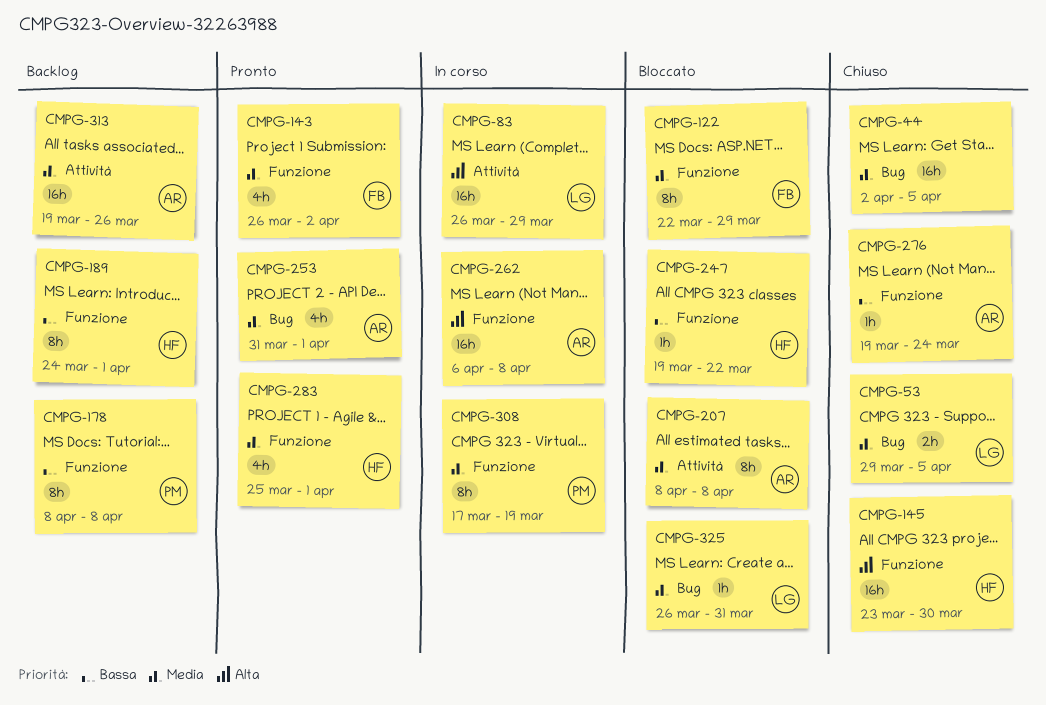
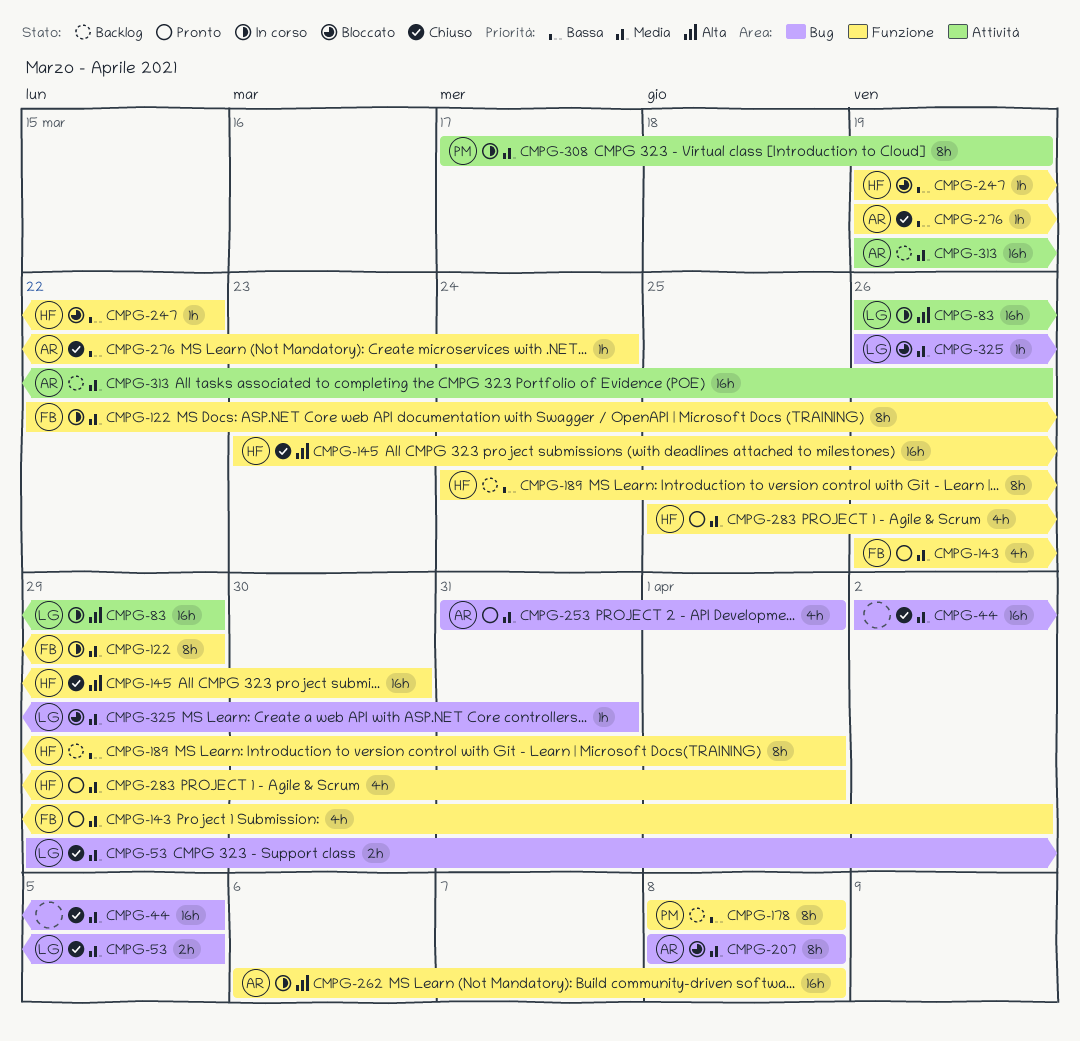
CMPG-122, status: Bloccato -> In corso
CMPG-207, label: Attività -> Bug
CMPG-308, label: Funzione -> Attività

